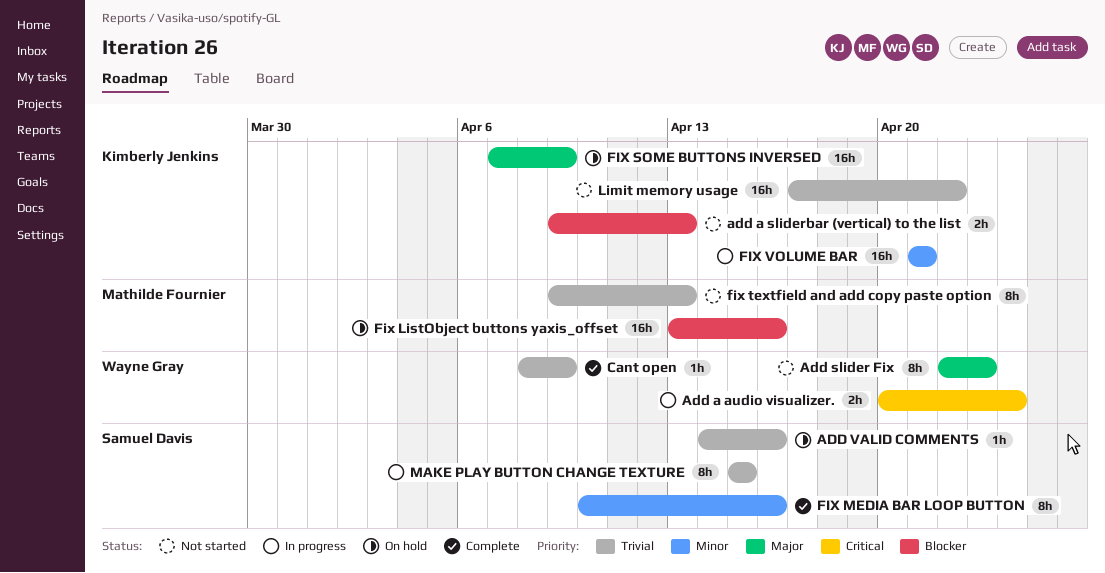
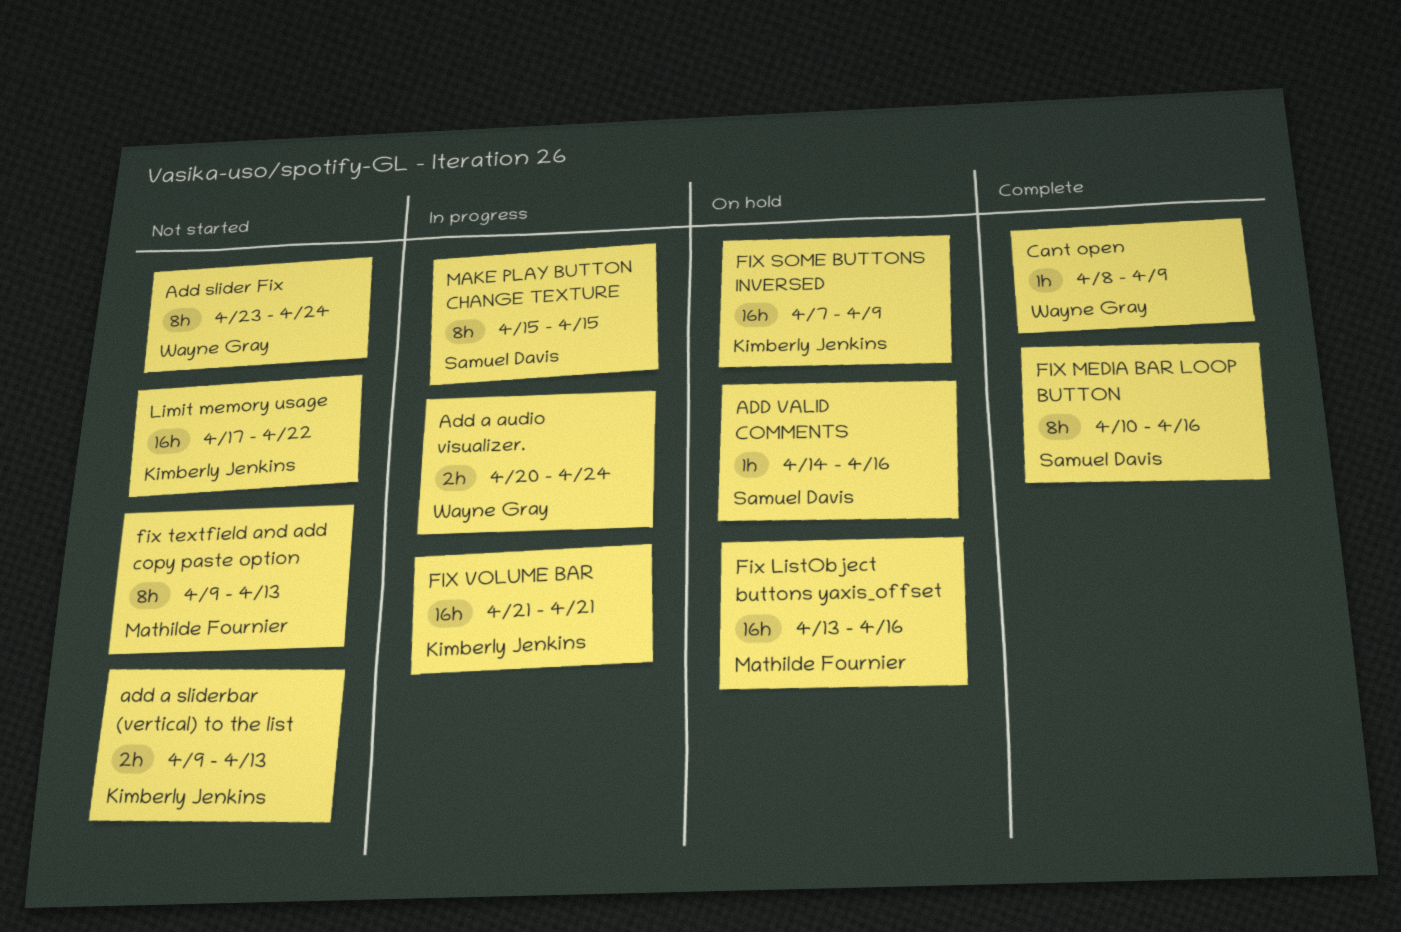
Add slider Fix, start: Apr 22 -> Apr 23
Add slider Fix, due: Apr 23 -> Apr 24

